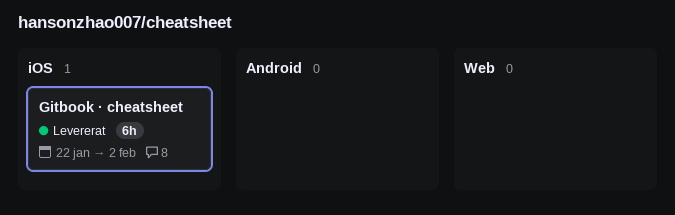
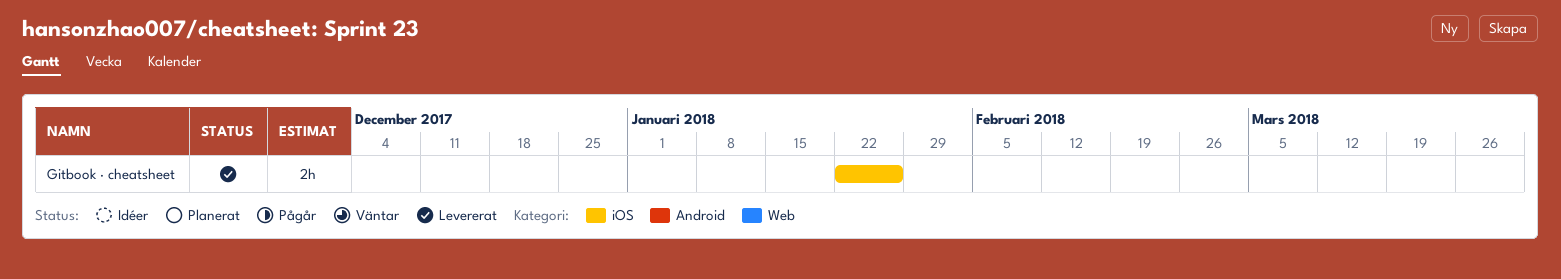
Gitbook · cheatsheet, estimate: 6h -> 2h
Gitbook · cheatsheet, due: Feb 2 -> Jan 26

